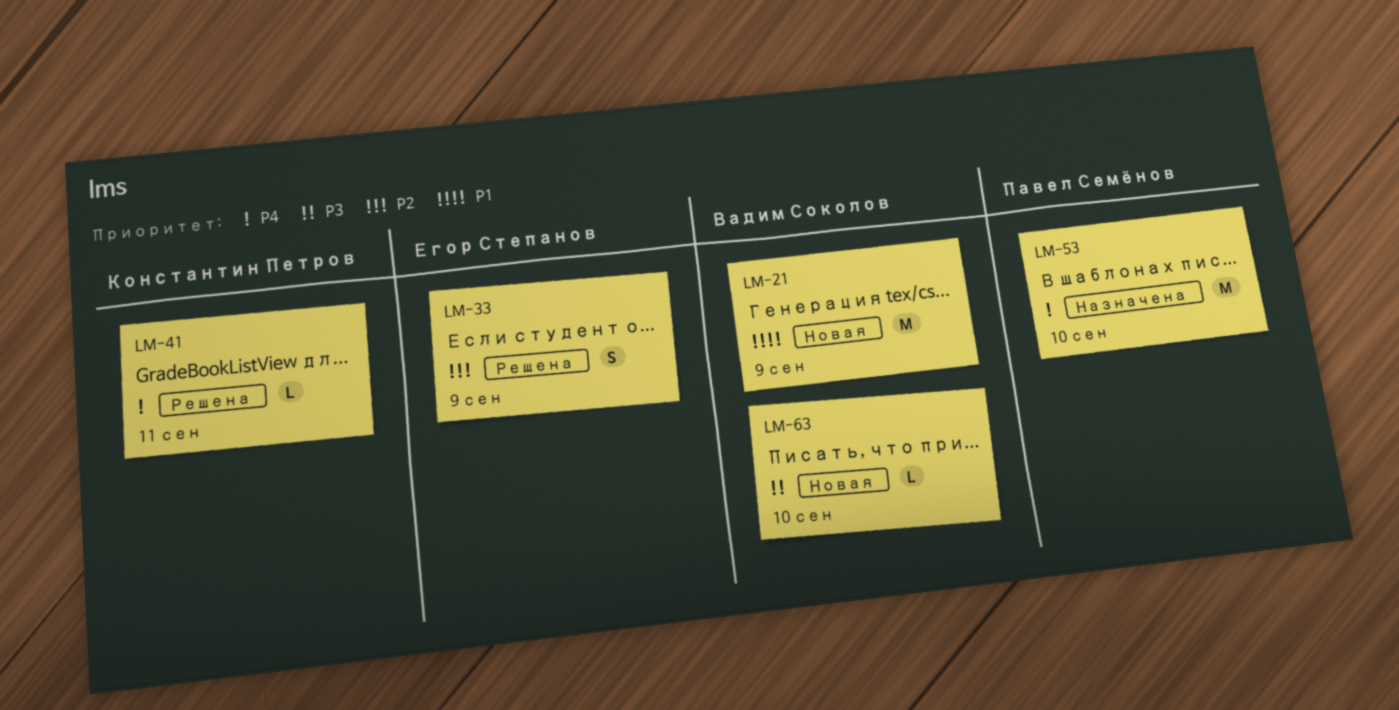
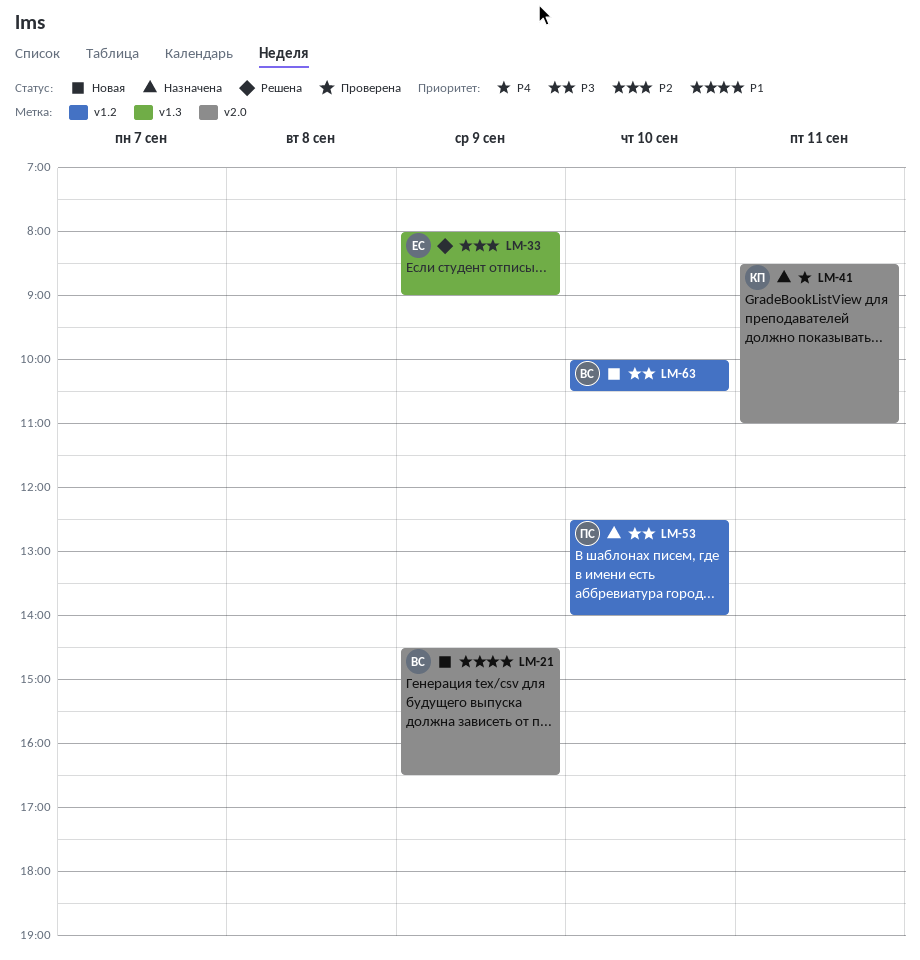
LM-41, status: Решена -> Назначена
LM-53, priority: P4 -> P3

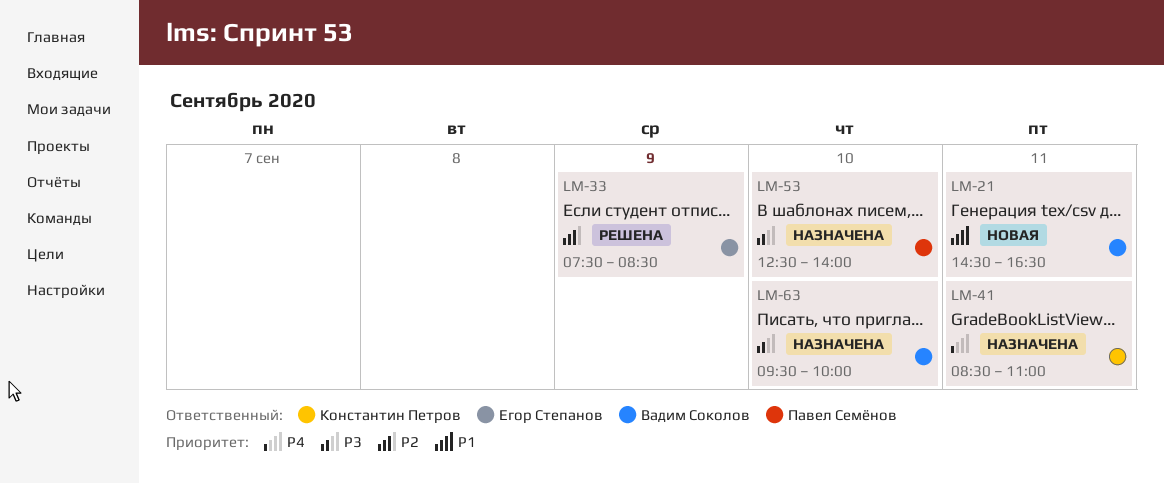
LM-21, day: Sep 9 -> Sep 11
LM-33, begins: 08:00 -> 07:30
LM-33, ends: 09:00 -> 08:30
LM-63, status: Новая -> Назначена
LM-63, begins: 10:00 -> 09:30
LM-63, ends: 10:30 -> 10:00

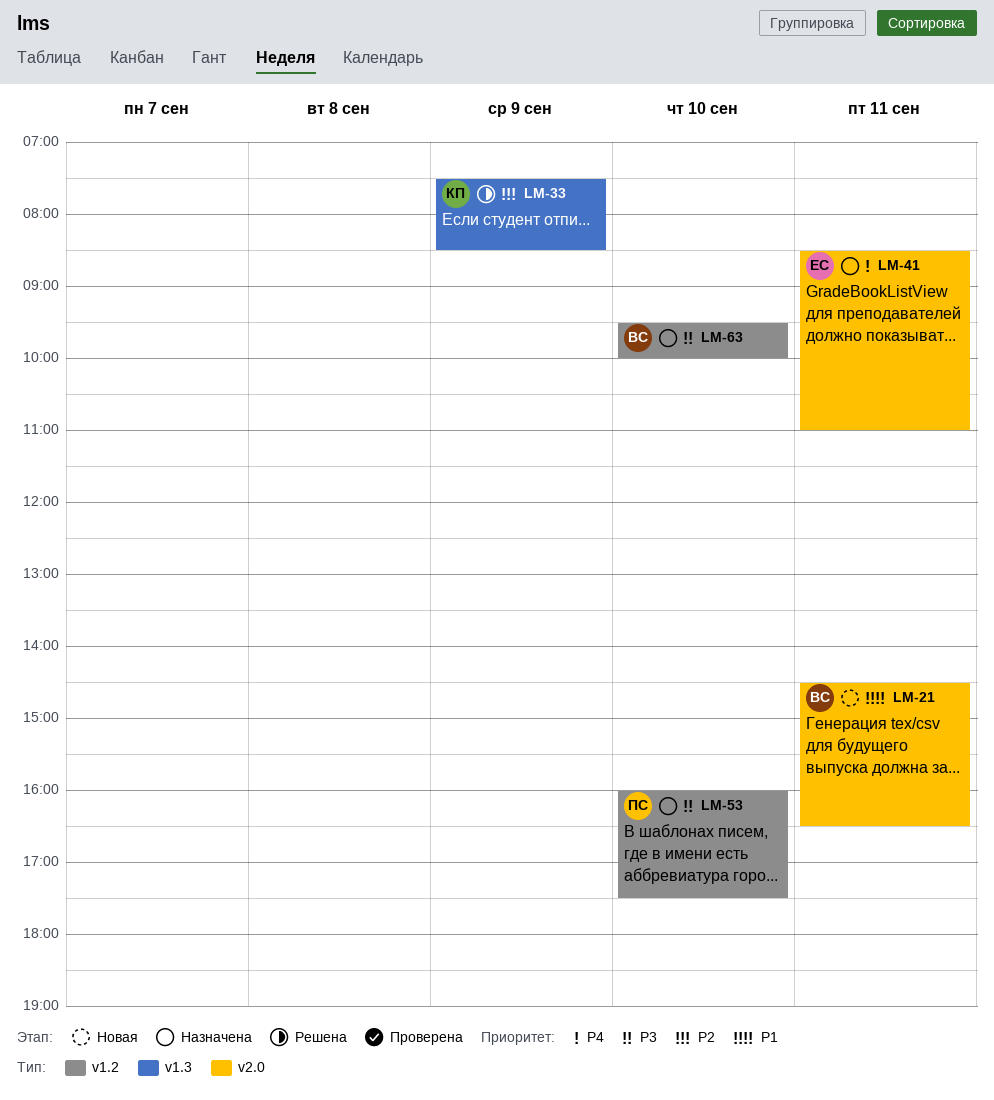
LM-33, owner: Егор Степанов -> Константин Петров
LM-41, owner: Константин Петров -> Егор Степанов
LM-53, begins: 12:30 -> 16:00
LM-53, ends: 14:00 -> 17:30

